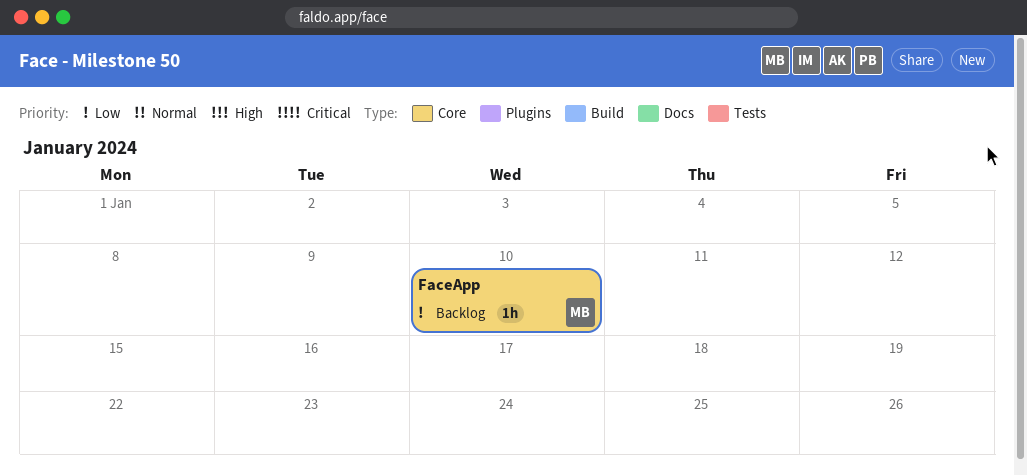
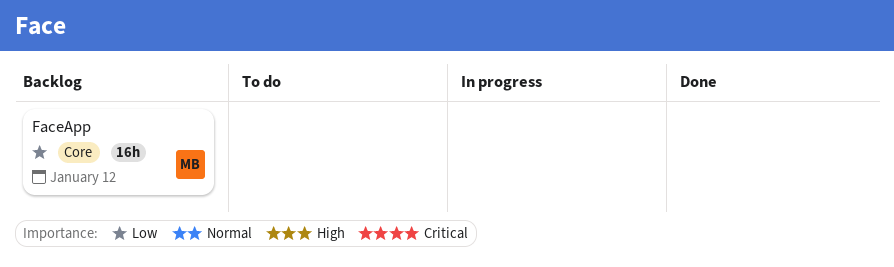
FaceApp, estimate: 1h -> 16h
FaceApp, due: Jan 10 -> Jan 12

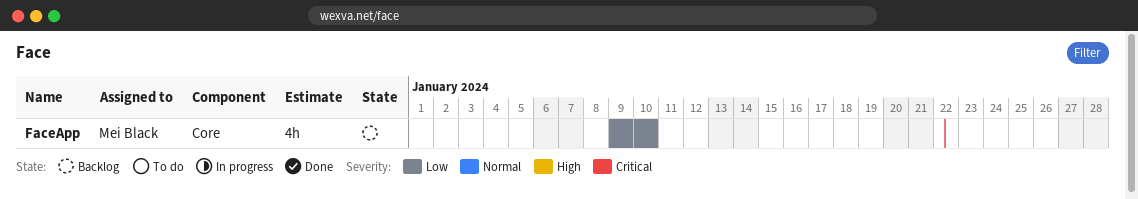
FaceApp, estimate: 16h -> 4h
FaceApp, due: Jan 12 -> Jan 10

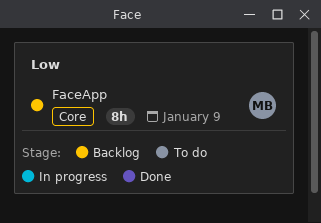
FaceApp, estimate: 4h -> 8h
FaceApp, due: Jan 10 -> Jan 9

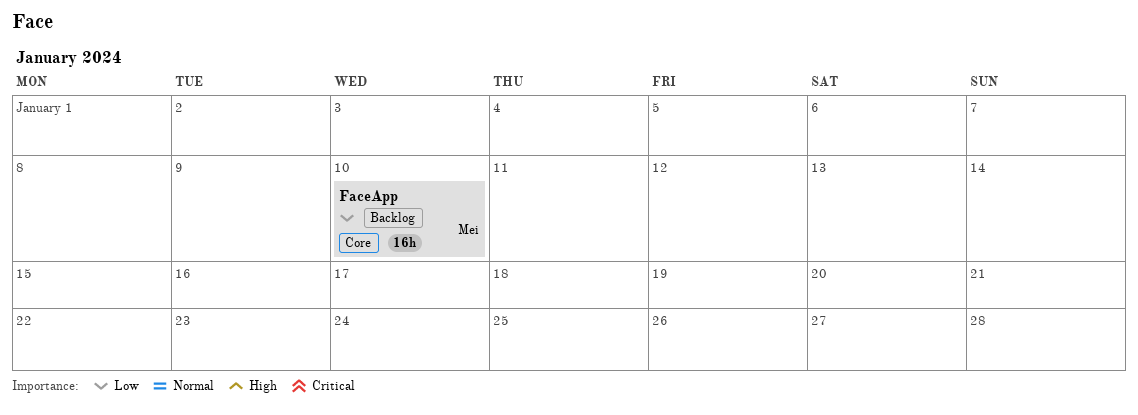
FaceApp, estimate: 8h -> 16h
FaceApp, due: Jan 9 -> Jan 10

